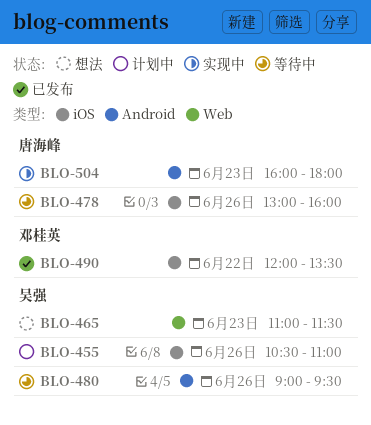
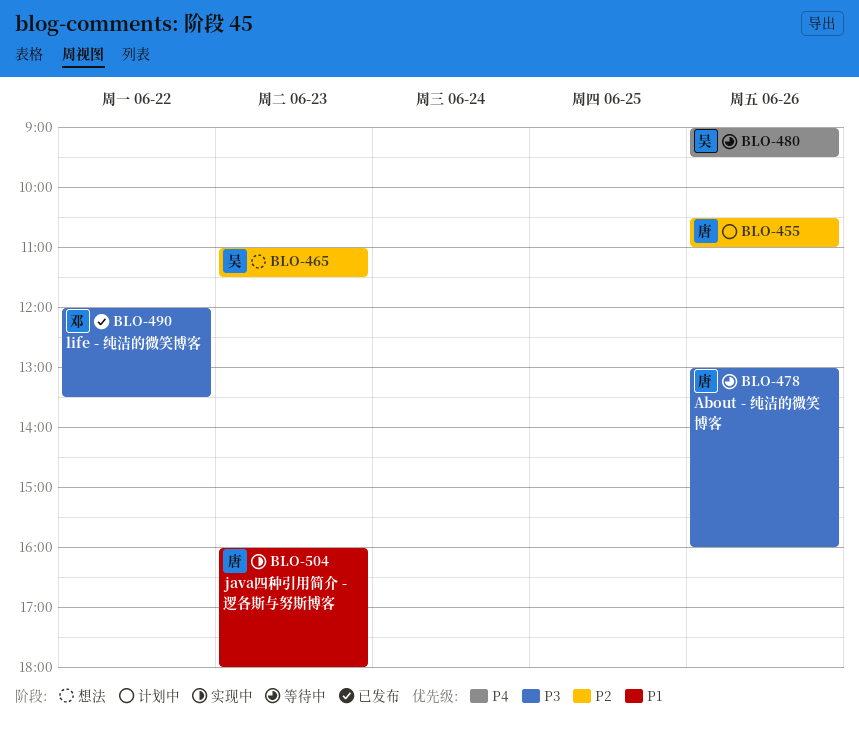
BLO-455, owner: 吴强 -> 唐海峰

